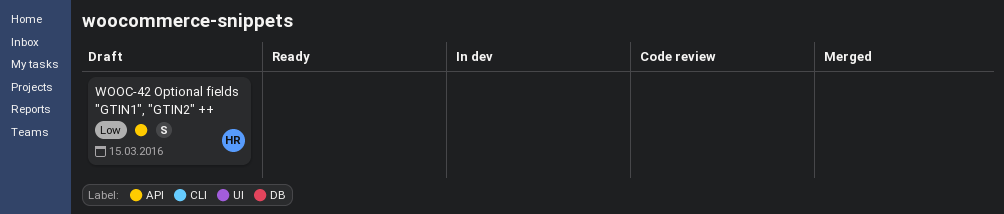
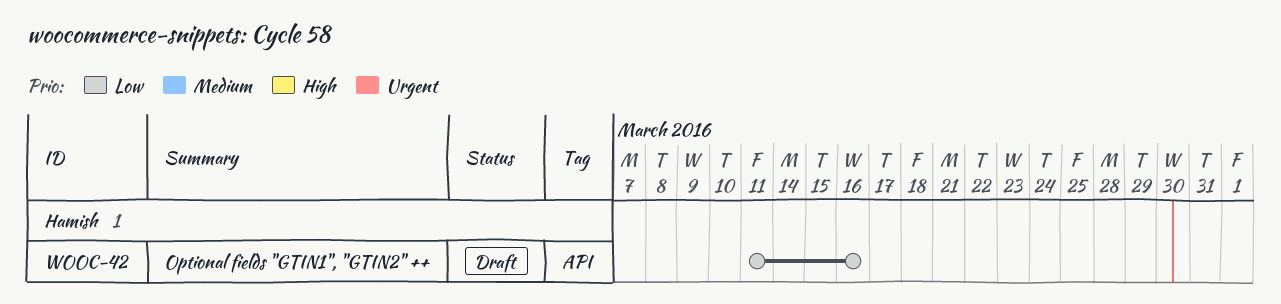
WOOC-42, due: Mar 15 -> Mar 16

